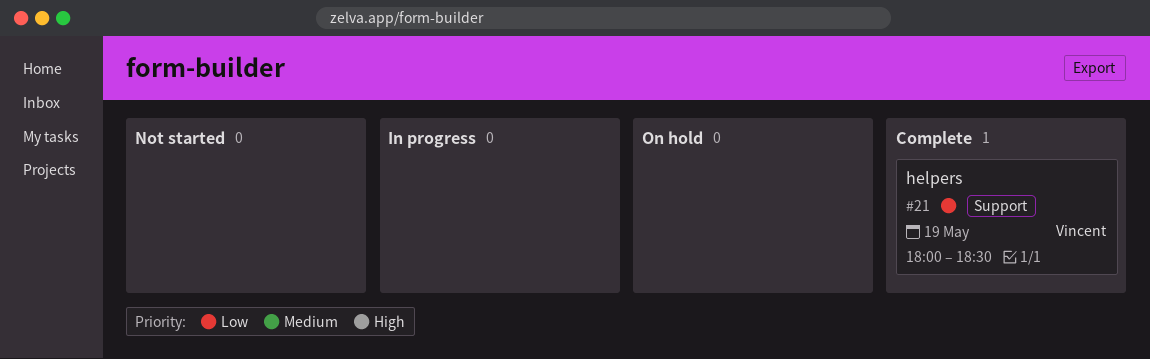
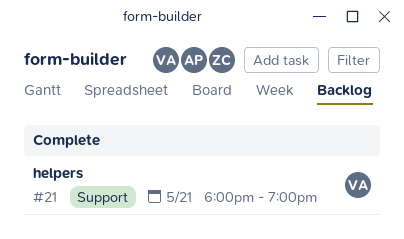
#21, day: May 19 -> May 21
#21, ends: 18:30 -> 19:00

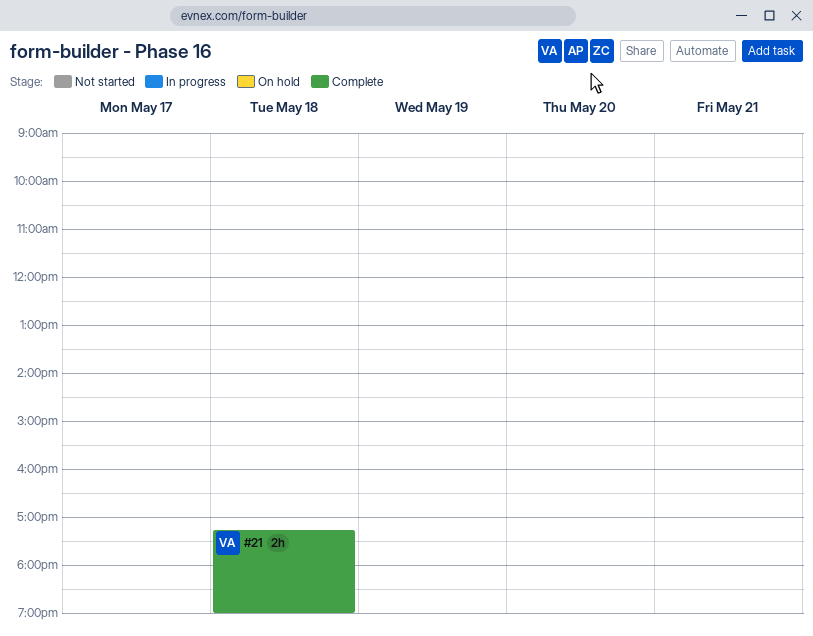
#21, day: May 21 -> May 18
#21, begins: 18:00 -> 17:15

